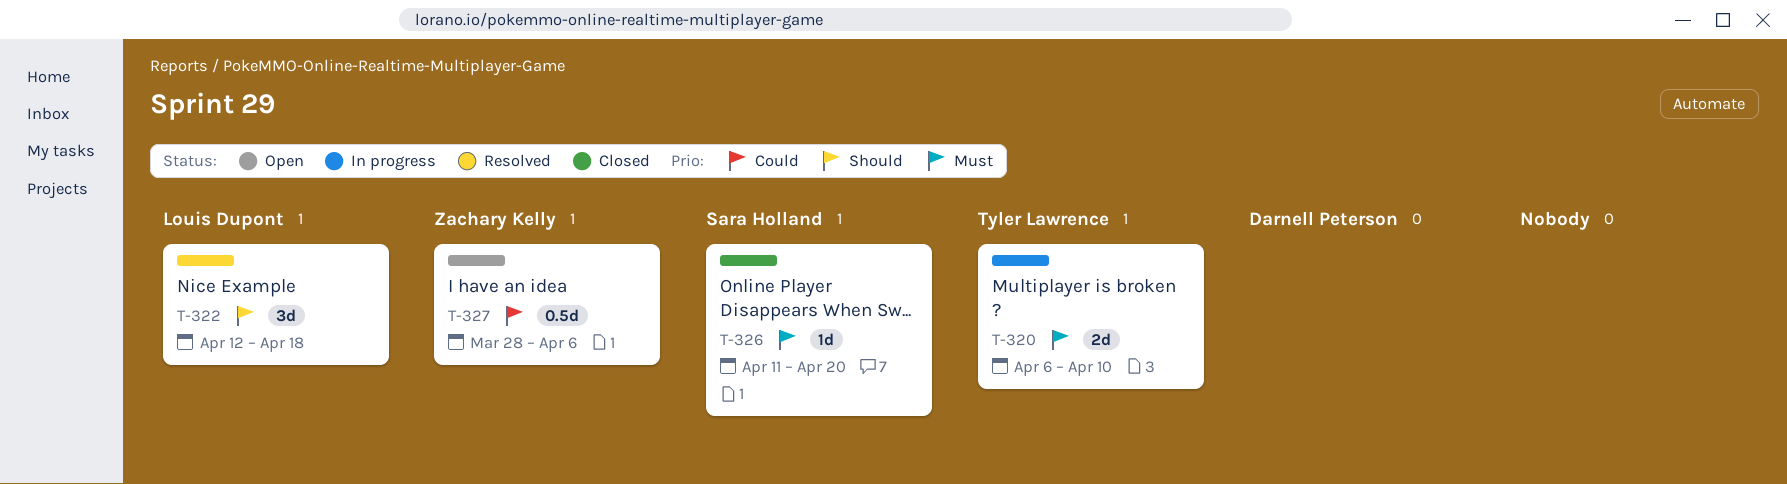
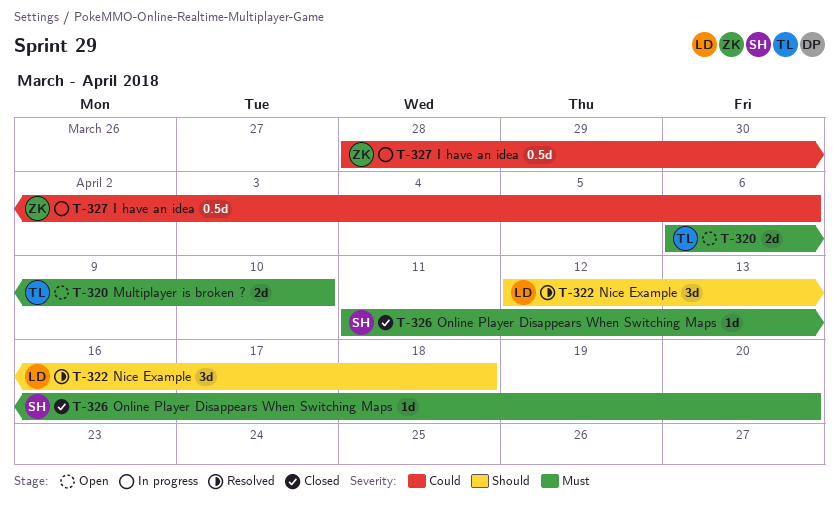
T-320, status: In progress -> Open
T-327, status: Open -> In progress

